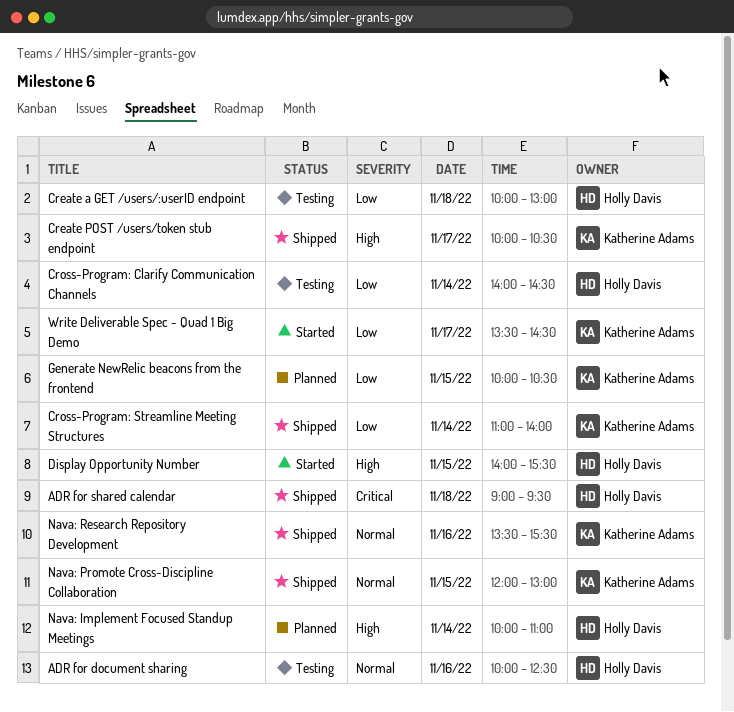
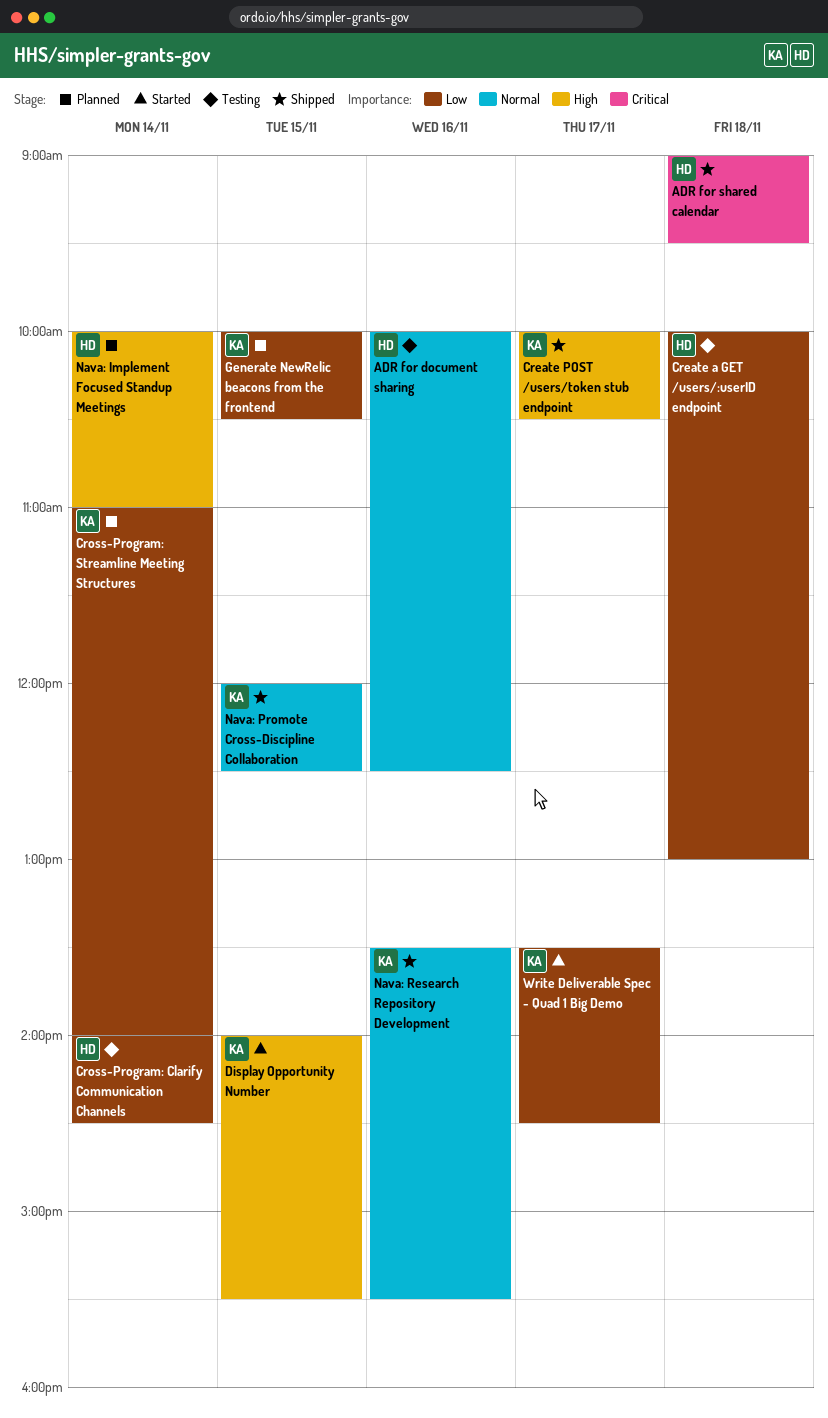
Cross-Program: Streamline Meeting Structures, status: Shipped -> Planned
Display Opportunity Number, owner: Holly Davis -> Katherine Adams
Nava: Promote Cross-Discipline Collaboration, ends: 13:00 -> 12:30

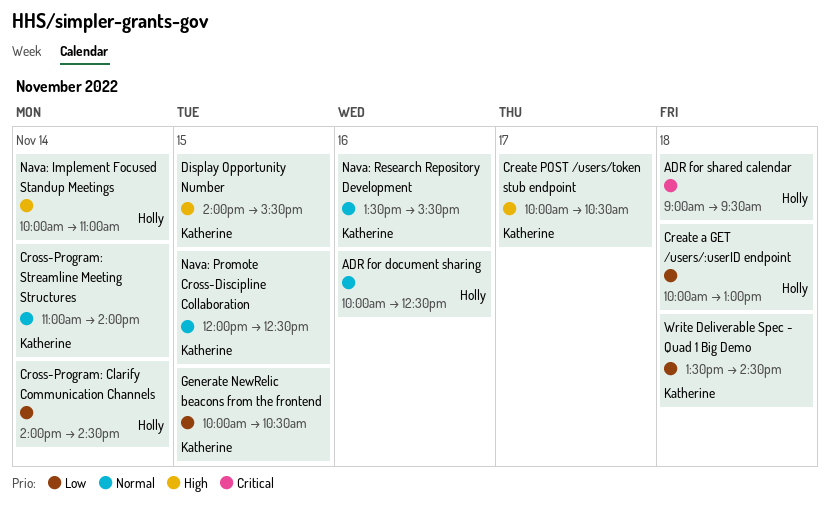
Cross-Program: Streamline Meeting Structures, priority: Low -> Normal
Write Deliverable Spec - Quad 1 Big Demo, day: Nov 17 -> Nov 18

